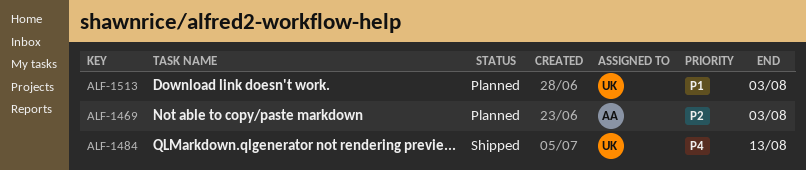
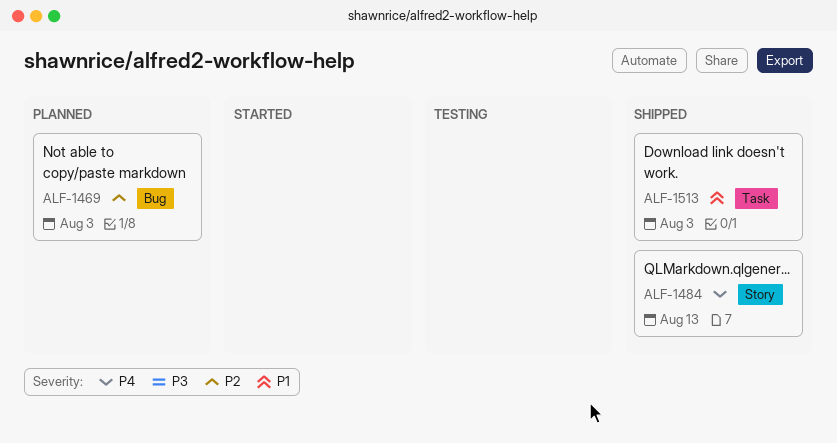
ALF-1513, status: Planned -> Shipped

